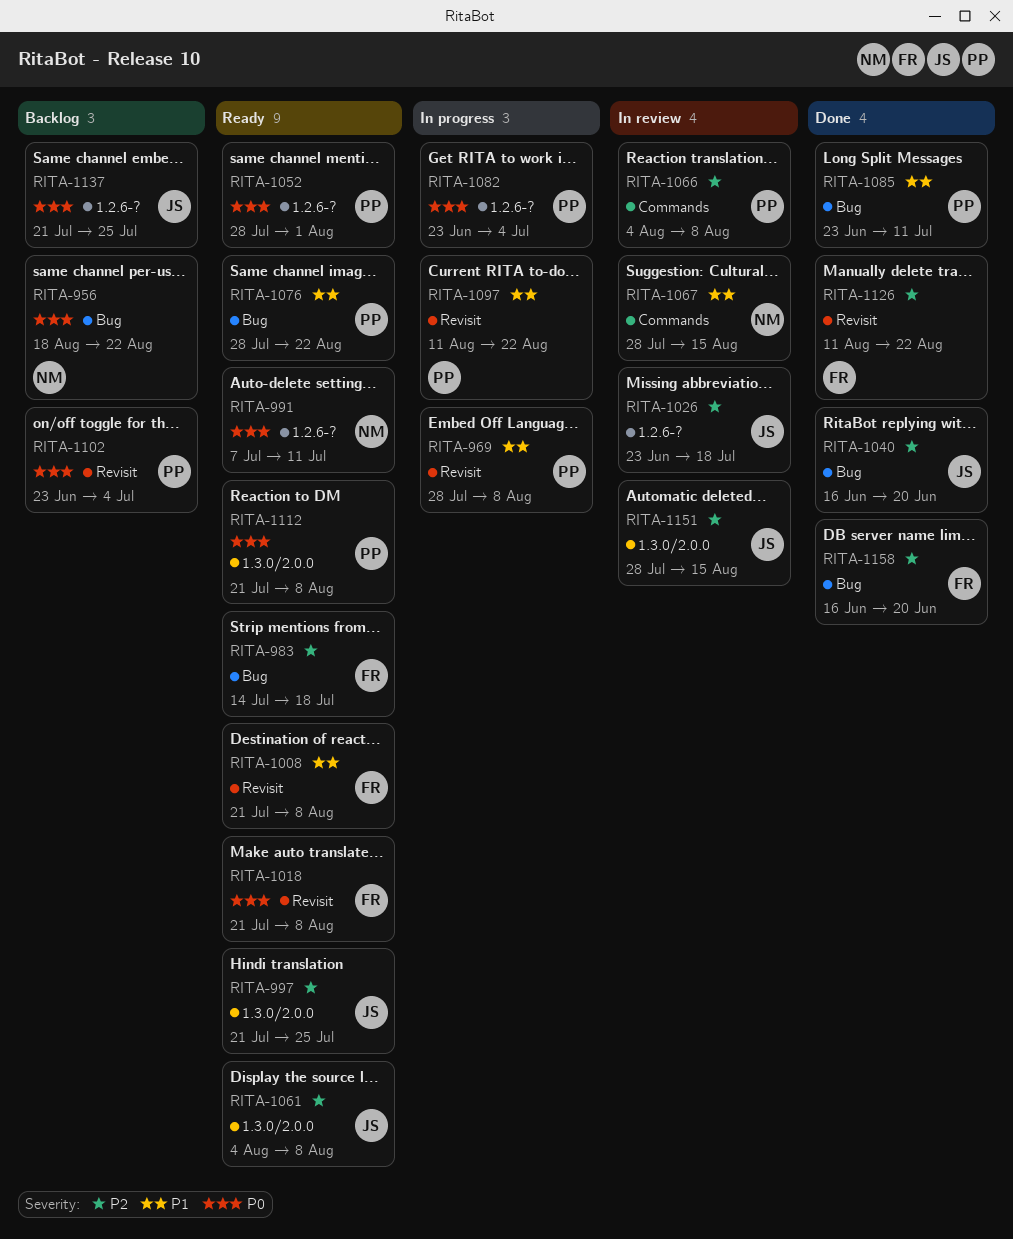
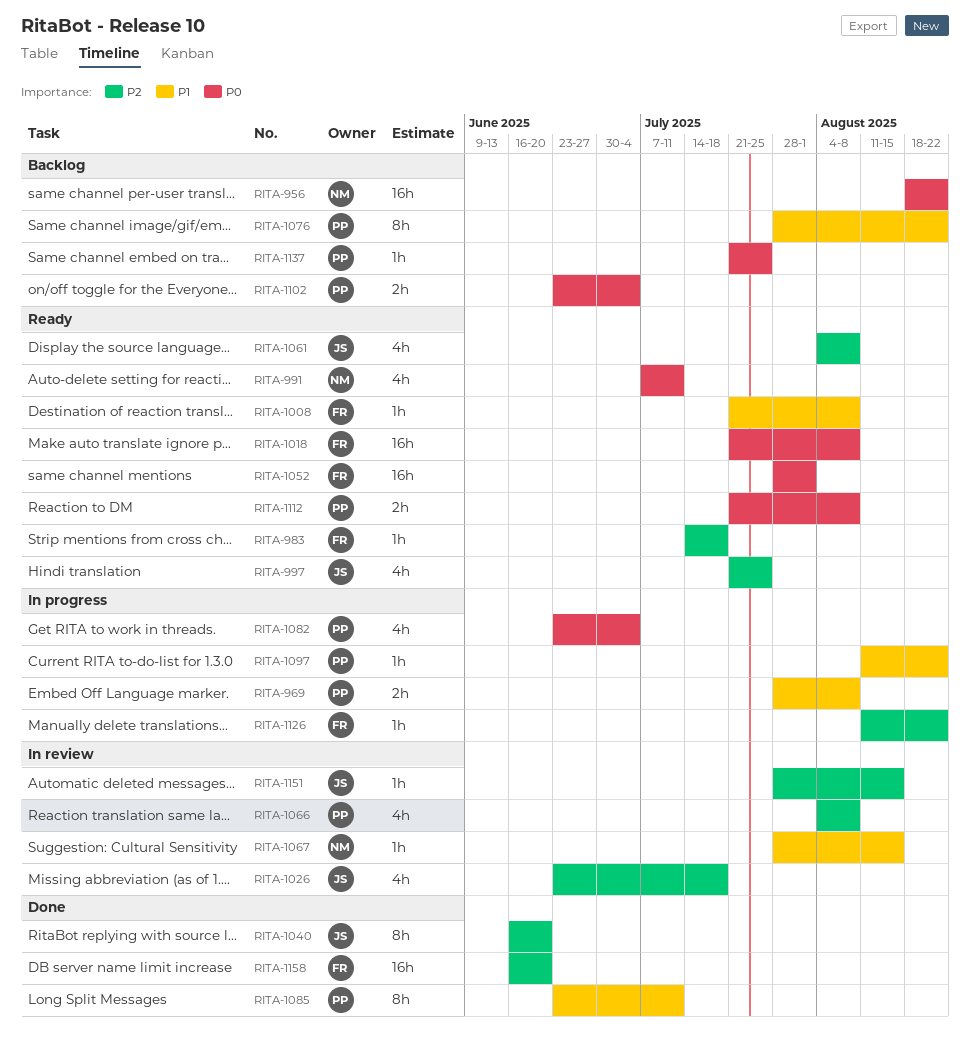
RITA-1052, owner: PP -> FR
RITA-1076, status: Ready -> Backlog
RITA-1126, status: Done -> In progress
RITA-1137, owner: JS -> PP

